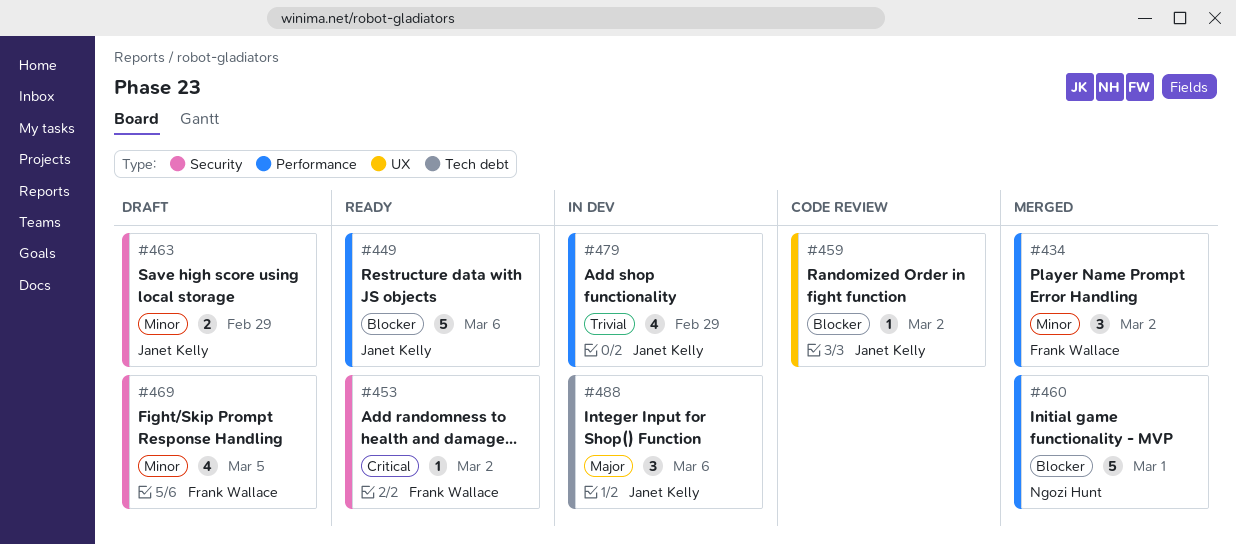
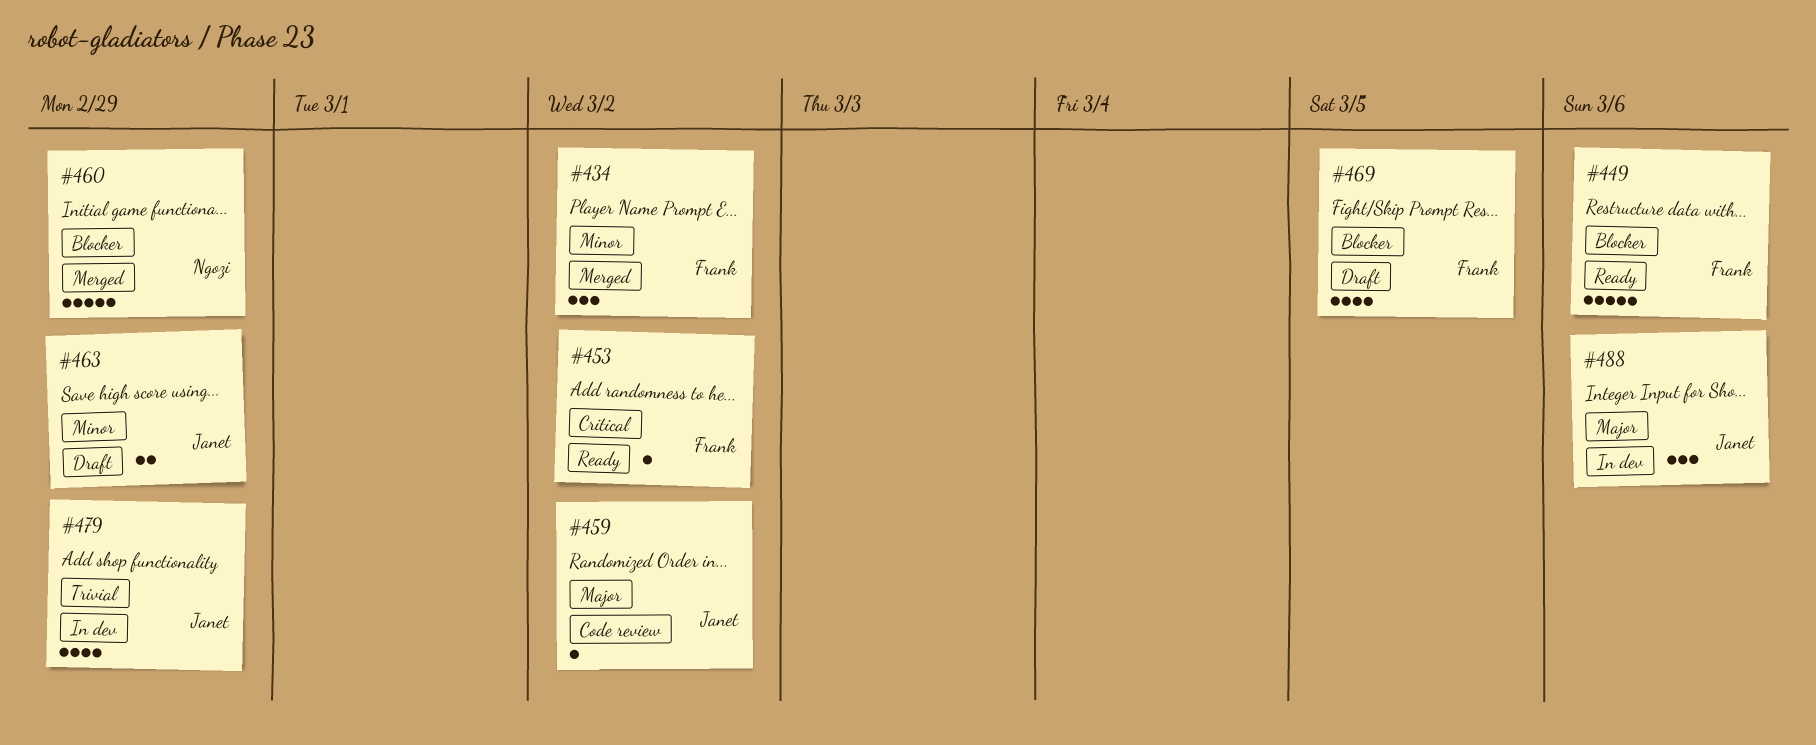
#449, owner: Janet Kelly -> Frank Wallace
#459, priority: Blocker -> Major
#460, due: Mar 1 -> Feb 29
#469, priority: Minor -> Blocker

